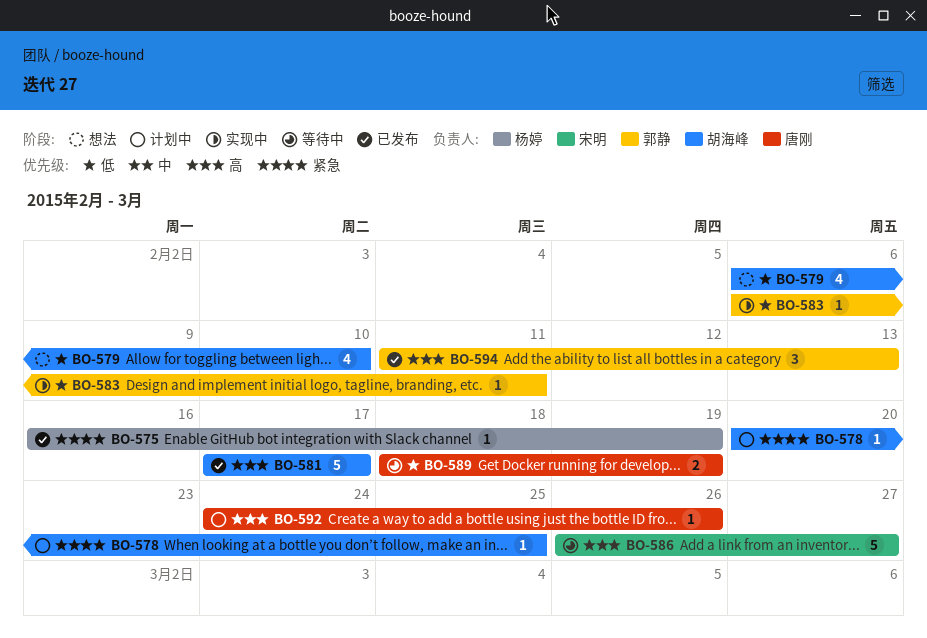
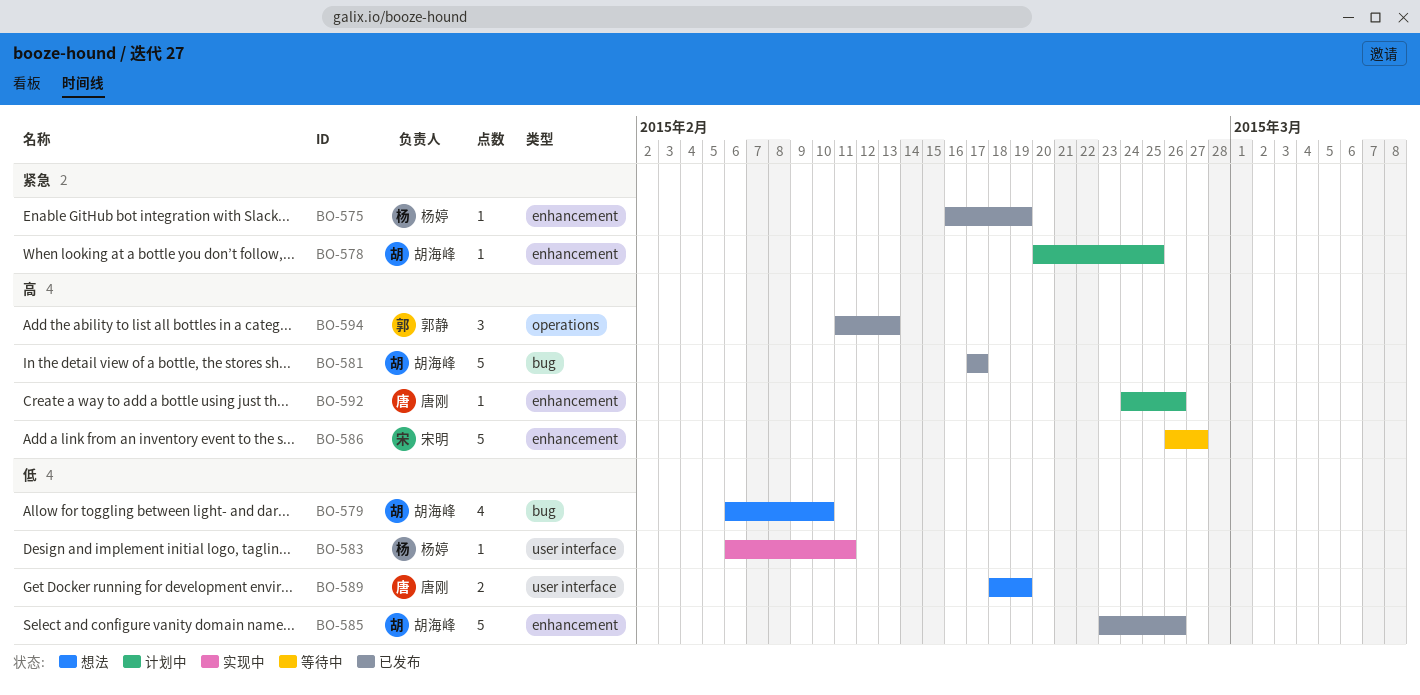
BO-583, owner: 郭静 -> 杨婷
BO-585: none -> present
BO-589, status: 等待中 -> 想法

